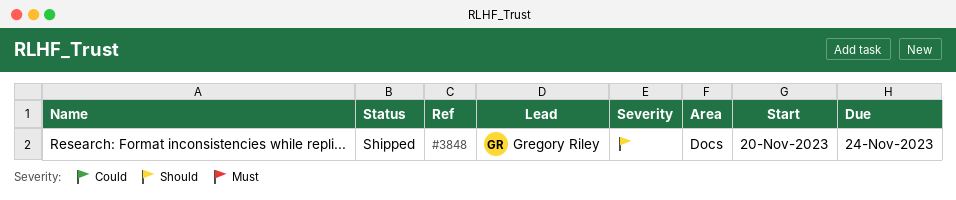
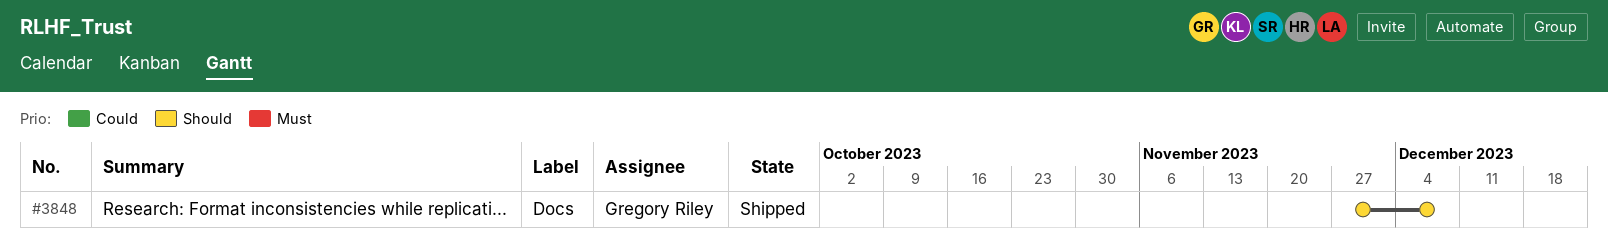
#3848, start: Nov 20 -> Nov 27
#3848, due: Nov 24 -> Dec 8

